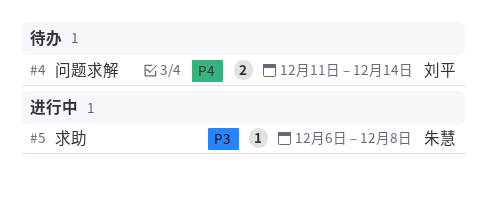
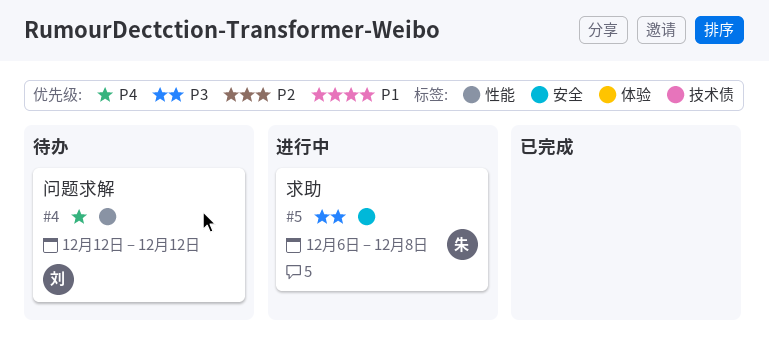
#4, start: Dec 11 -> Dec 12
#4, due: Dec 14 -> Dec 12

